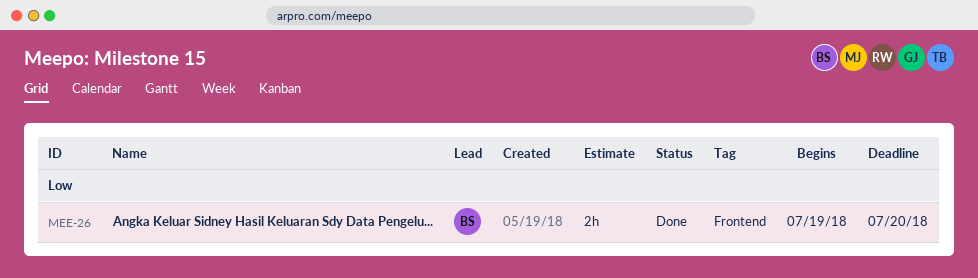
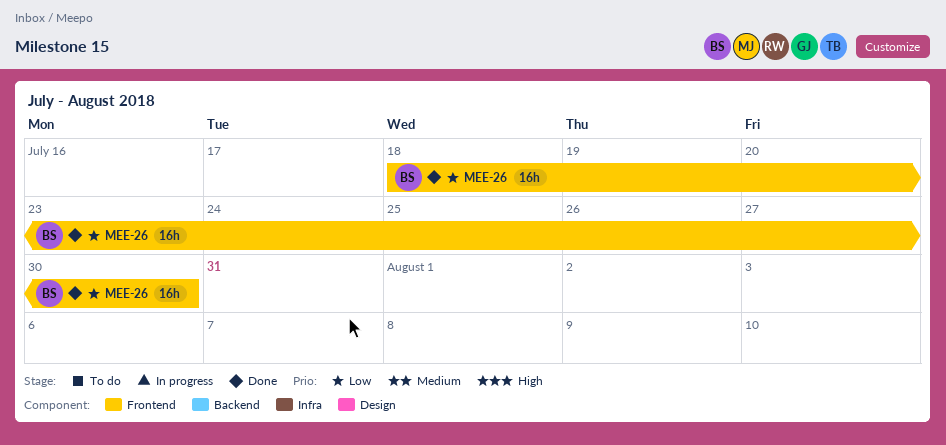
MEE-26, estimate: 2h -> 16h
MEE-26, start: Jul 19 -> Jul 18
MEE-26, due: Jul 20 -> Jul 30

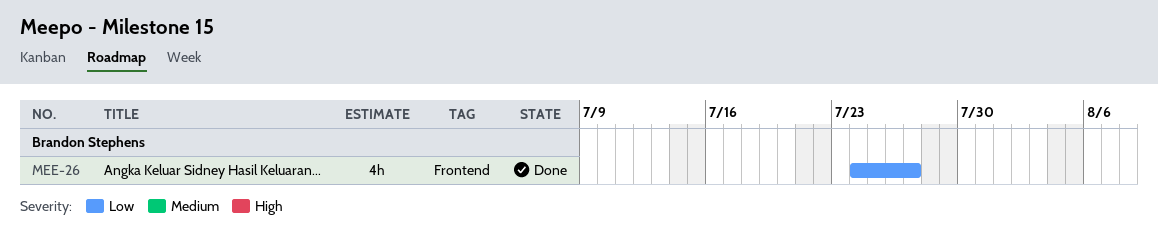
MEE-26, estimate: 16h -> 4h
MEE-26, start: Jul 18 -> Jul 24
MEE-26, due: Jul 30 -> Jul 27

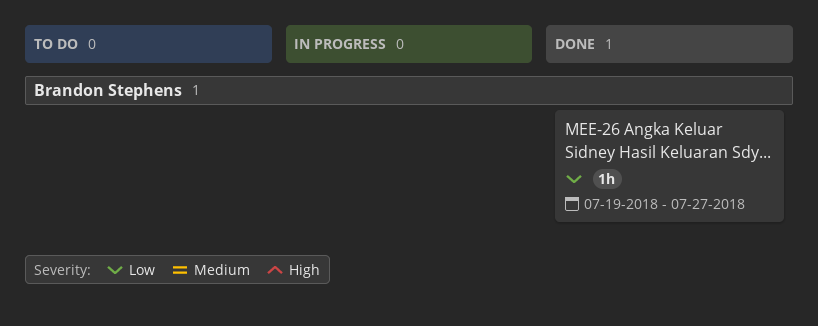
MEE-26, estimate: 4h -> 1h
MEE-26, start: Jul 24 -> Jul 19

